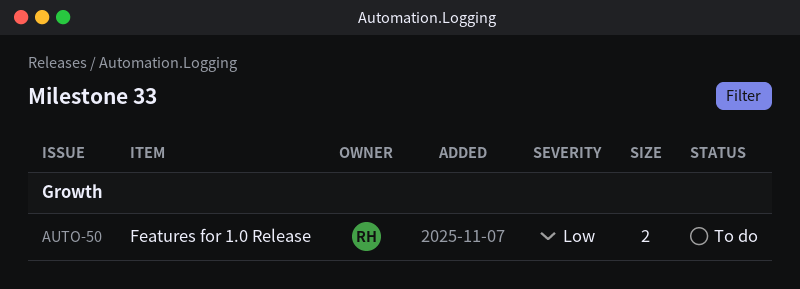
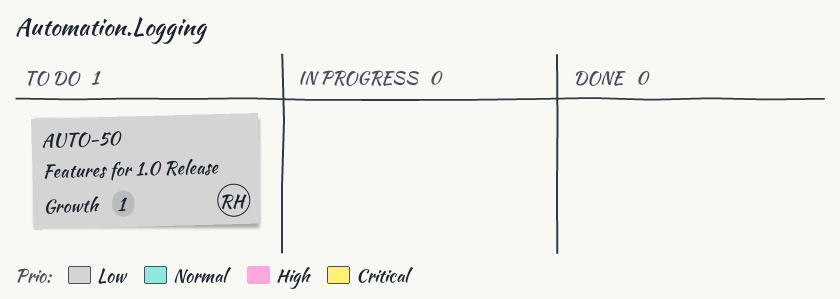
AUTO-50, estimate: 2 -> 1

